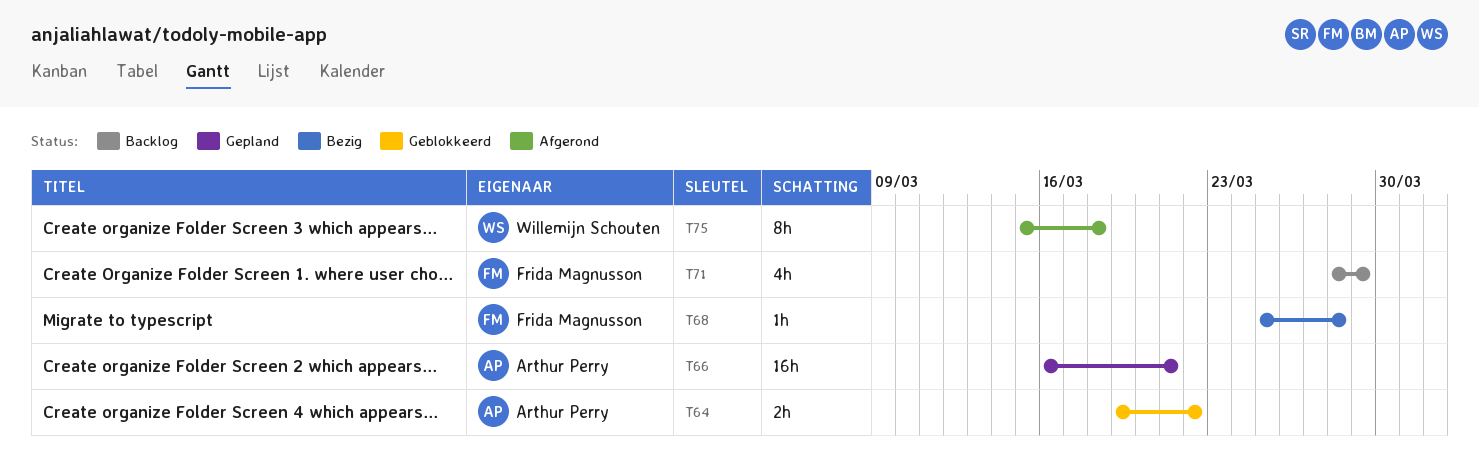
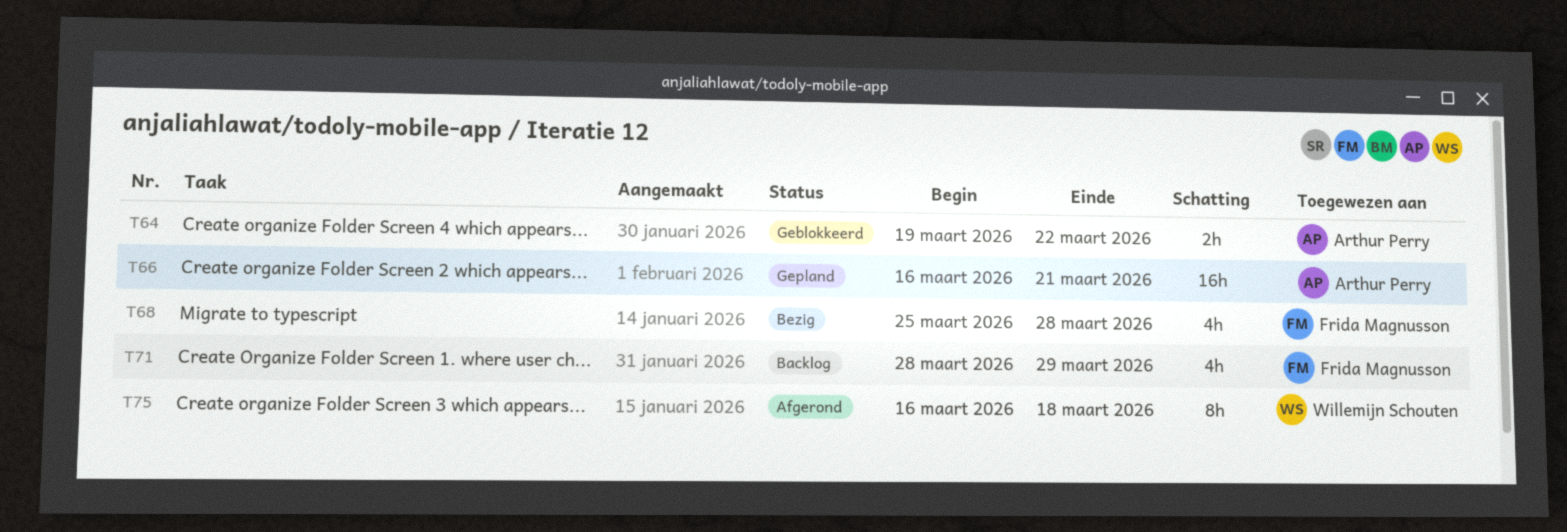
T68, estimate: 1h -> 4h
T75, start: Mar 15 -> Mar 16

